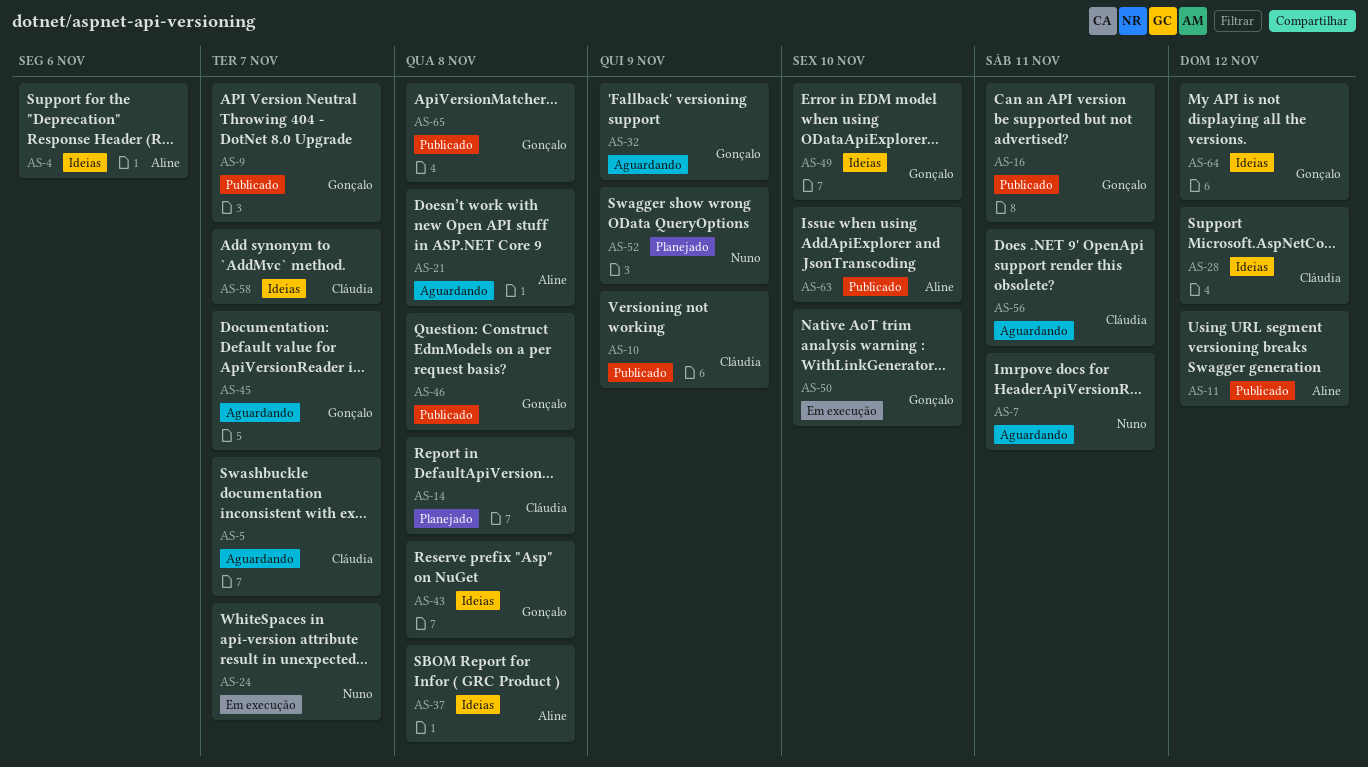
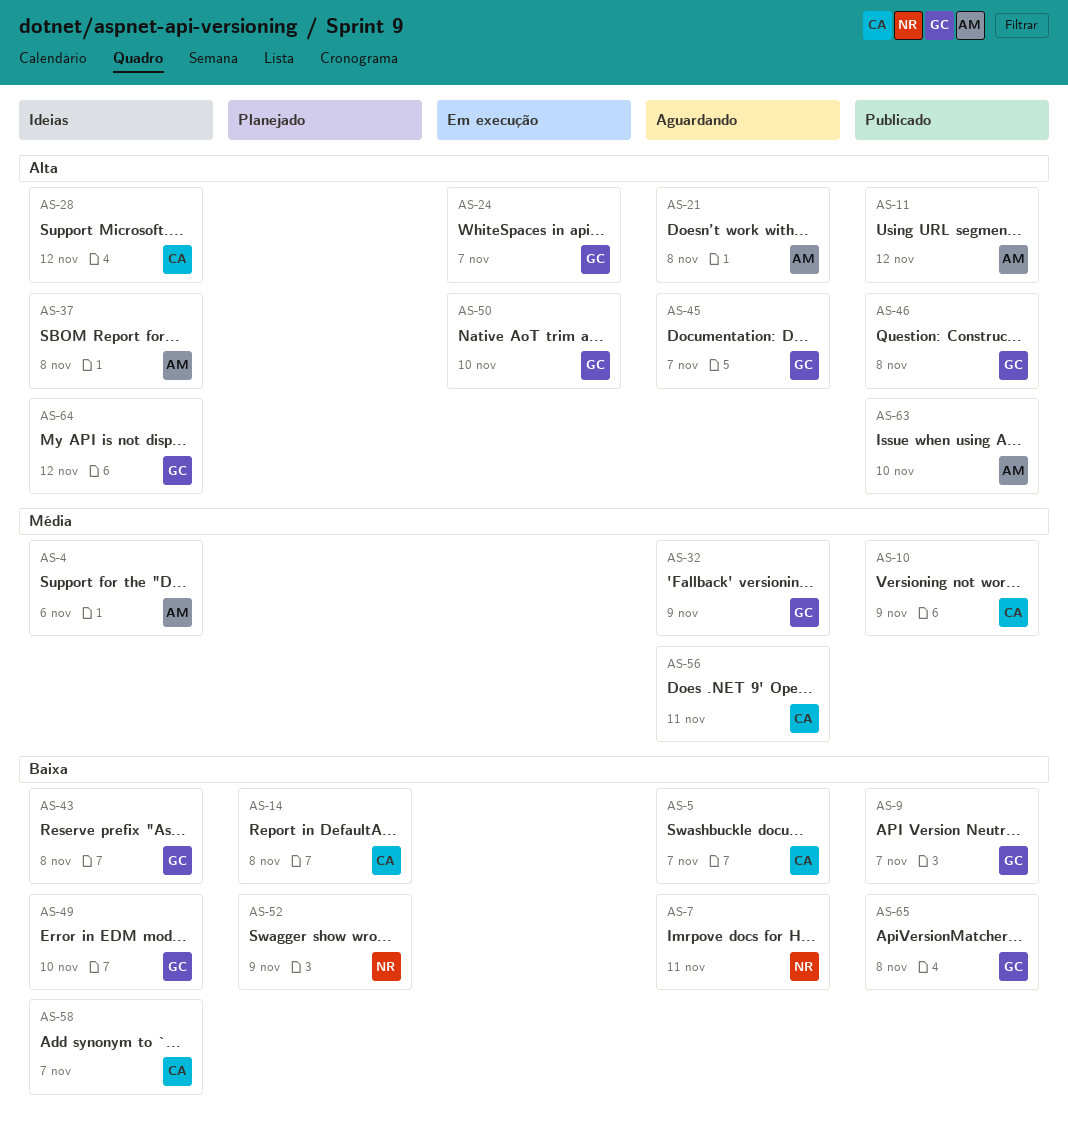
AS-16: present -> none
AS-24, owner: Nuno -> Gonçalo

